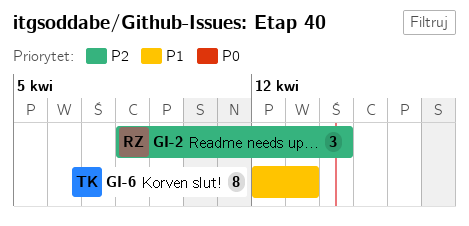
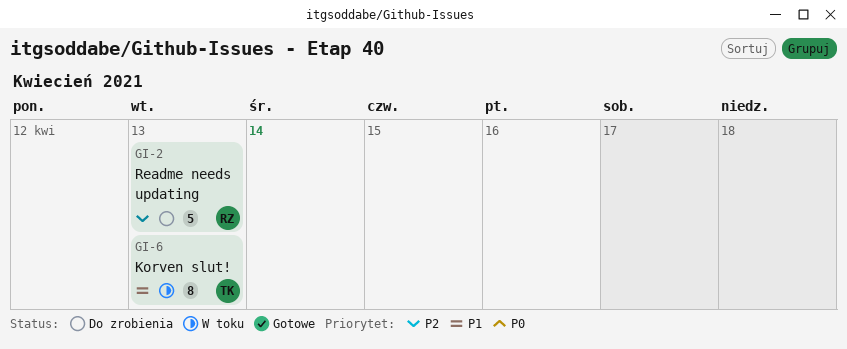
GI-2, estimate: 3 -> 5
GI-2, due: Apr 14 -> Apr 13

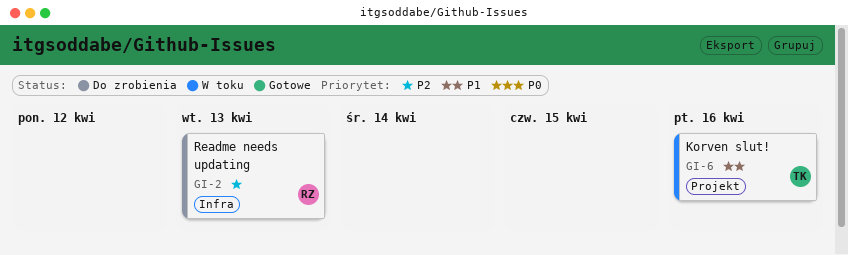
GI-6, due: Apr 13 -> Apr 16

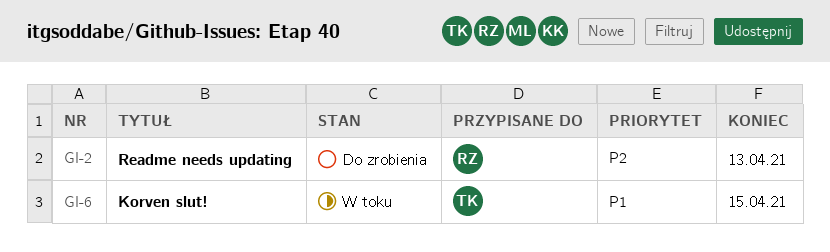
GI-6, due: Apr 16 -> Apr 15

